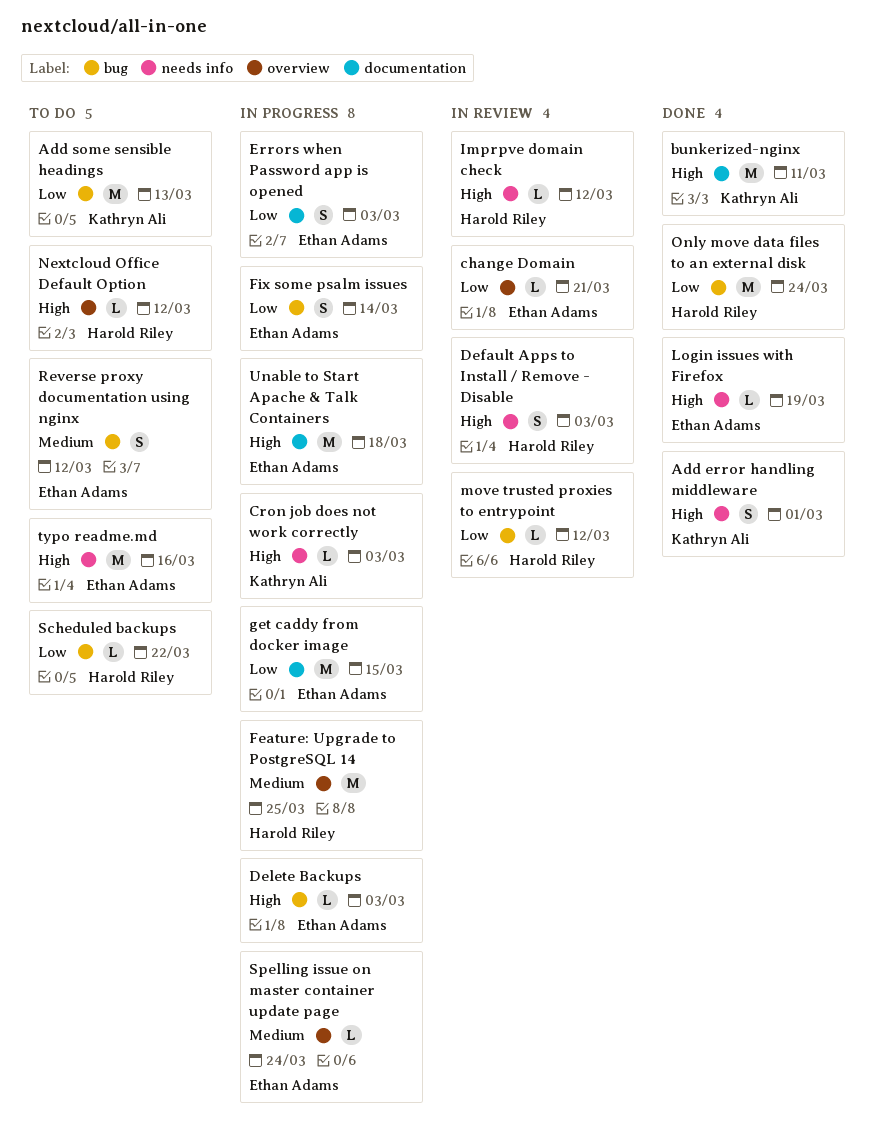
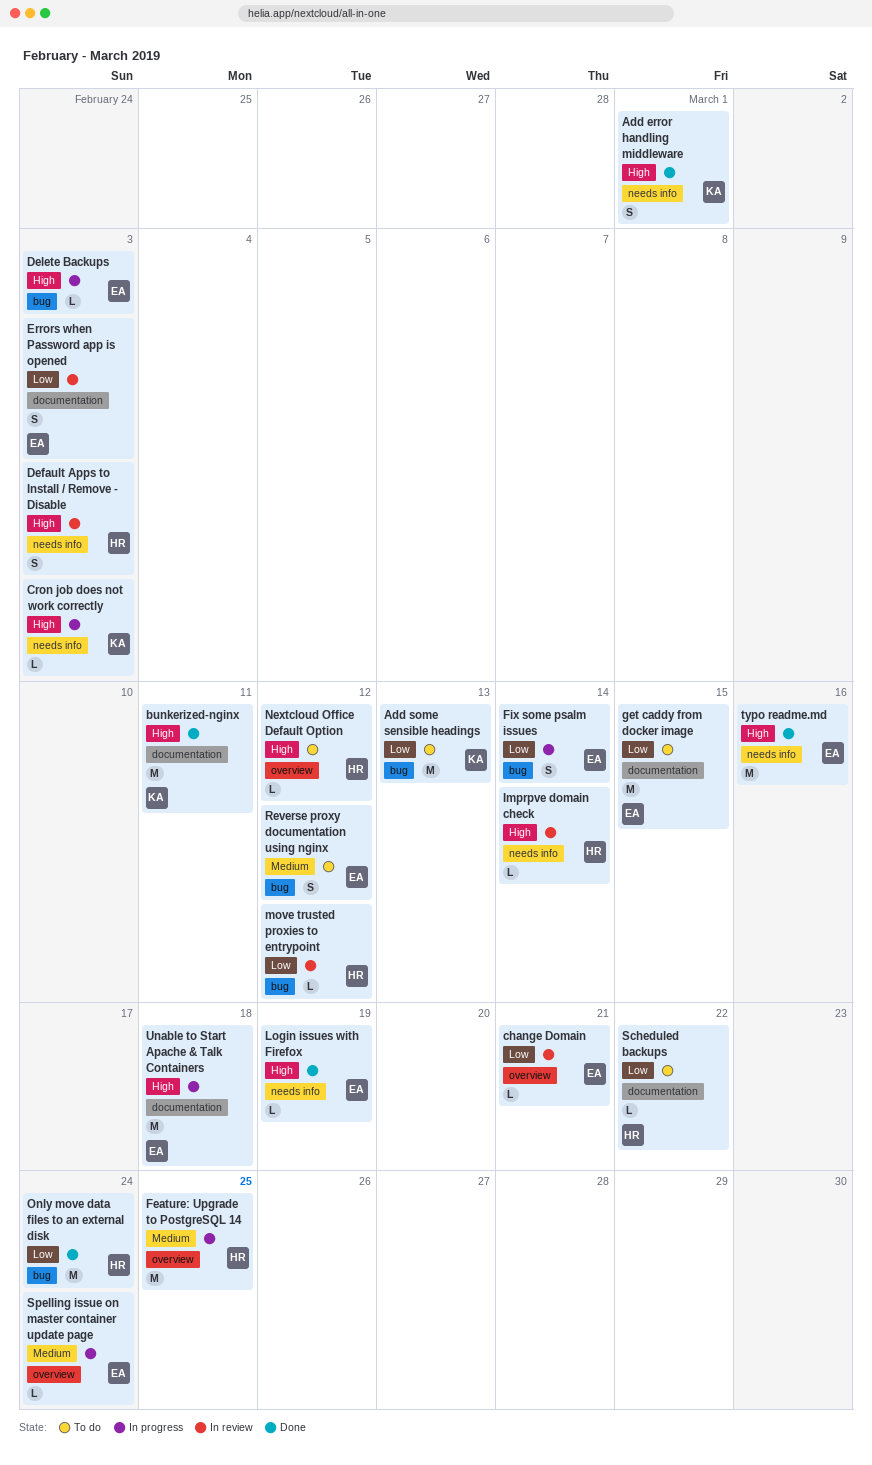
Errors when Password app is opened, status: In progress -> In review
get caddy from docker image, status: In progress -> To do
Imprpve domain check, due: Mar 12 -> Mar 14
Scheduled backups, label: bug -> documentation
typo readme.md, status: To do -> Done

